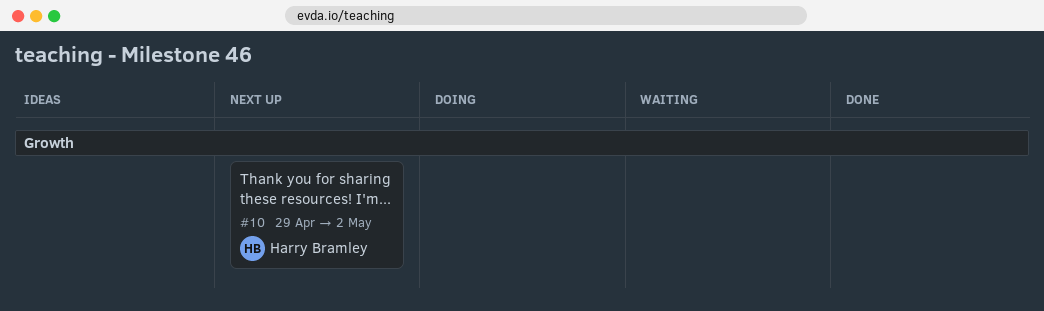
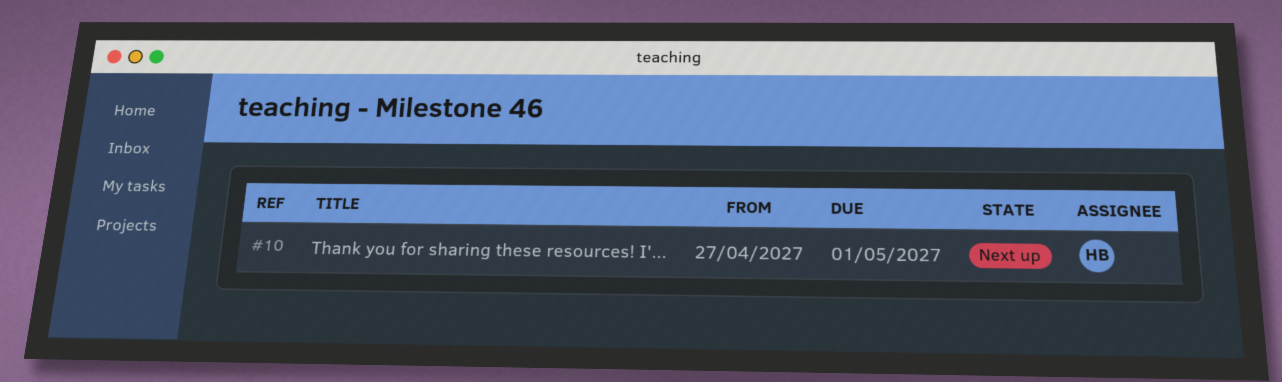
#10, start: Apr 29 -> Apr 27
#10, due: May 2 -> May 1

